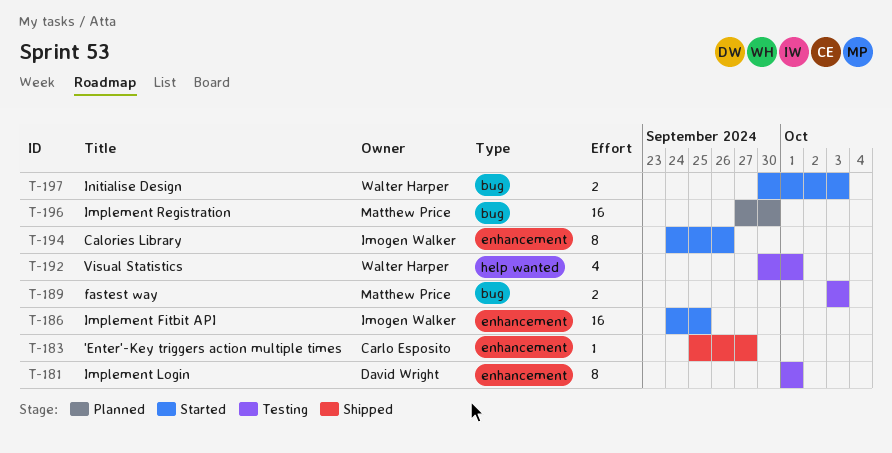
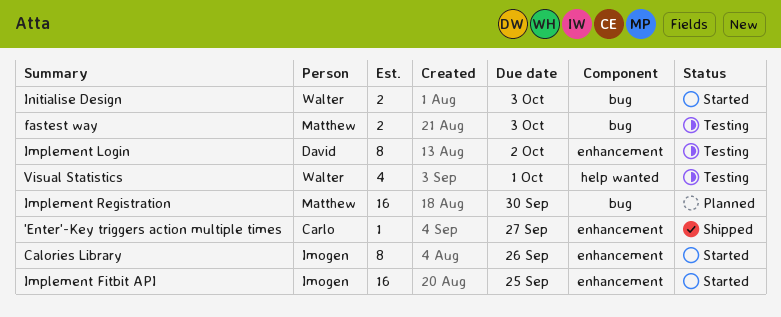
Implement Login, due: Oct 1 -> Oct 2

